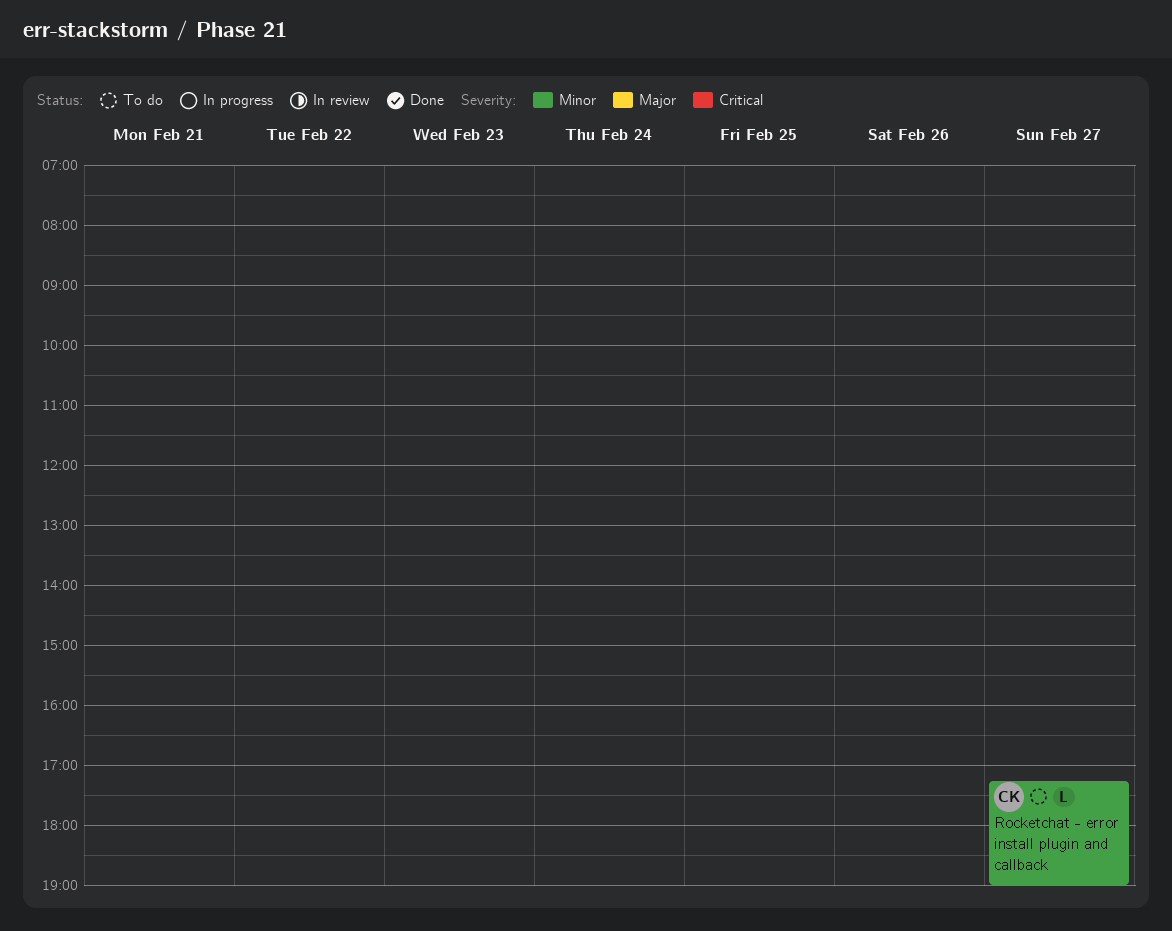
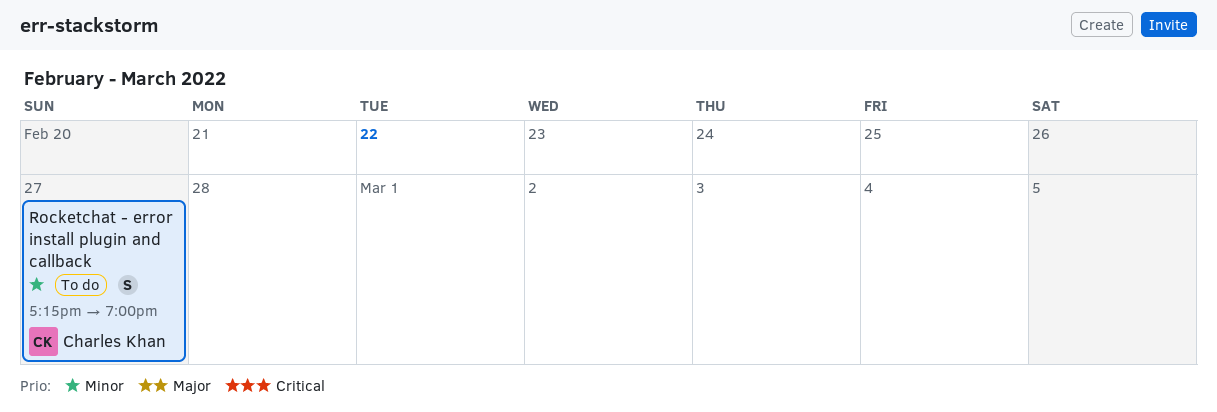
Rocketchat - error install plugin and callback, estimate: L -> S

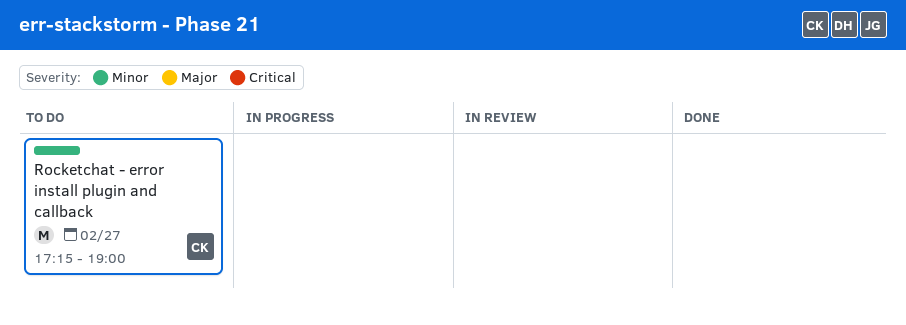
Rocketchat - error install plugin and callback, estimate: S -> M

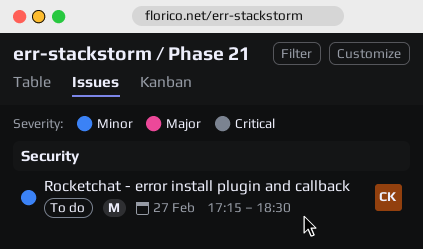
Rocketchat - error install plugin and callback, ends: 19:00 -> 18:30

